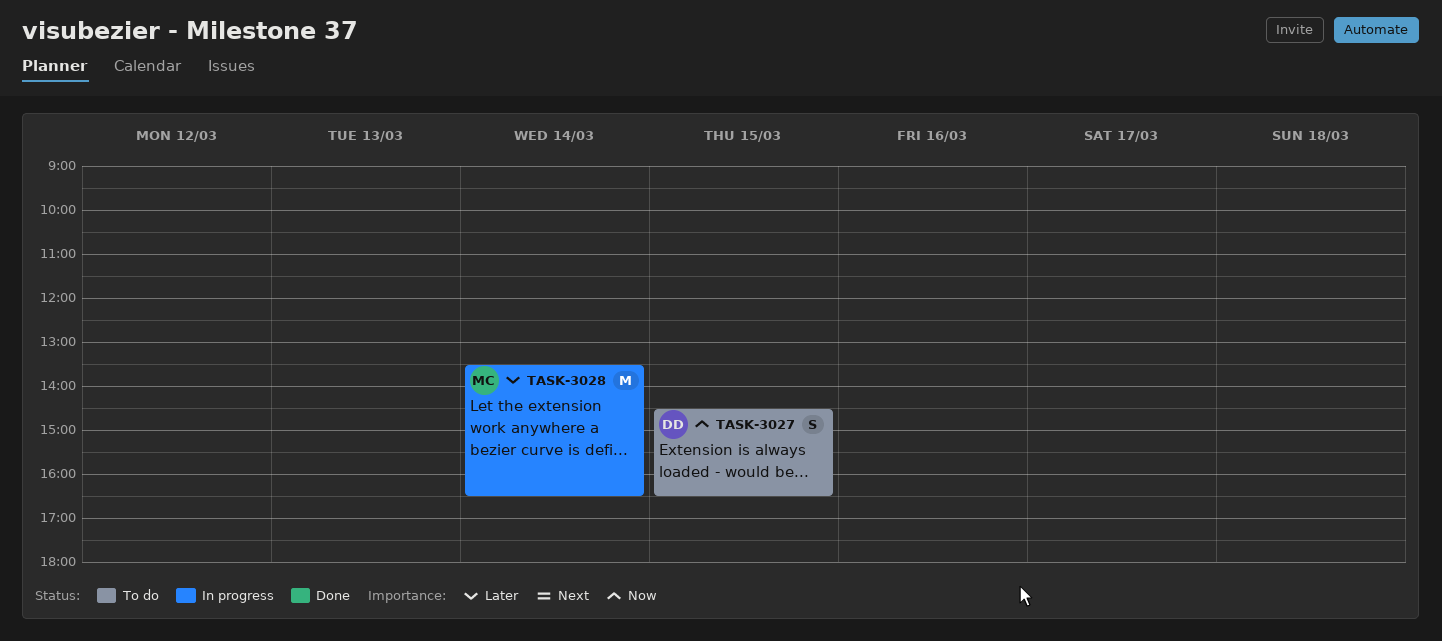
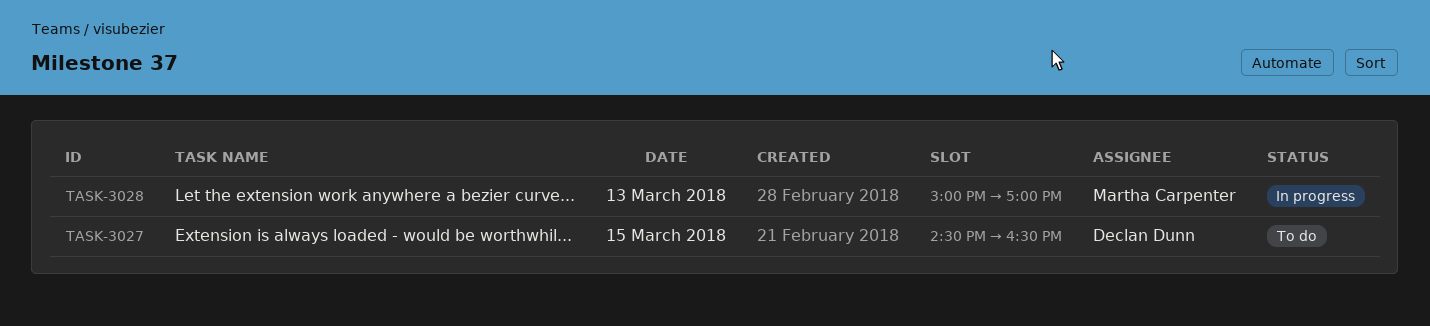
TASK-3028, day: Mar 14 -> Mar 13
TASK-3028, begins: 13:30 -> 15:00
TASK-3028, ends: 16:30 -> 17:00

